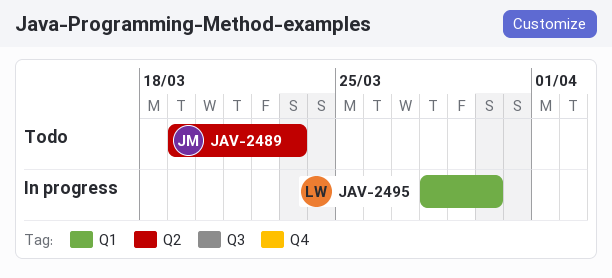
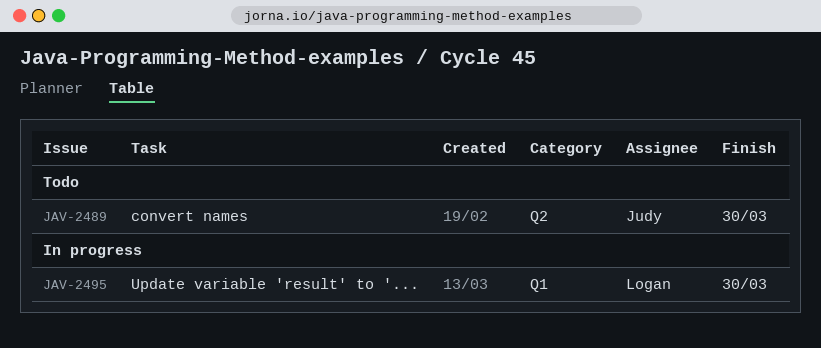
JAV-2489, due: Mar 23 -> Mar 30

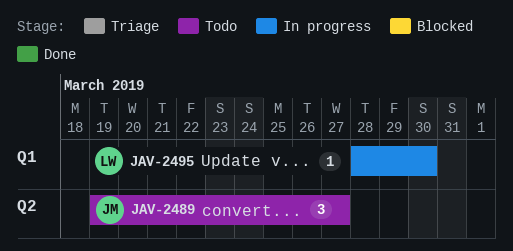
JAV-2489, due: Mar 30 -> Mar 27

